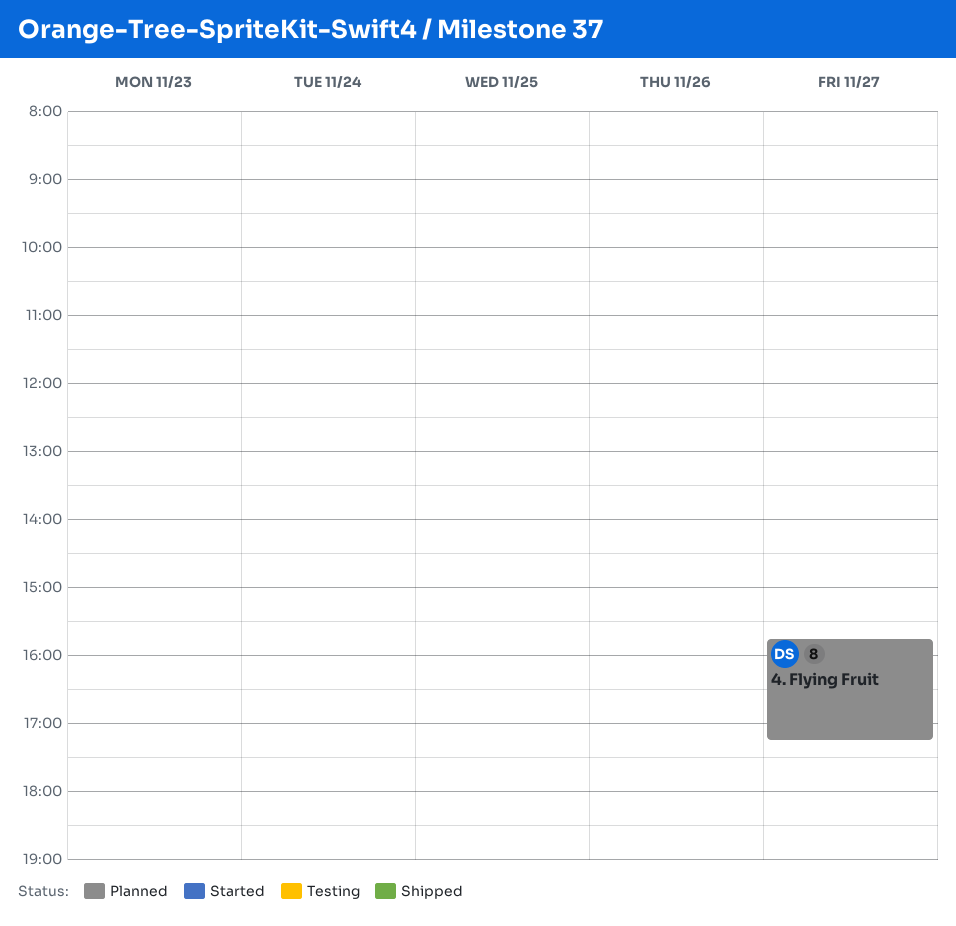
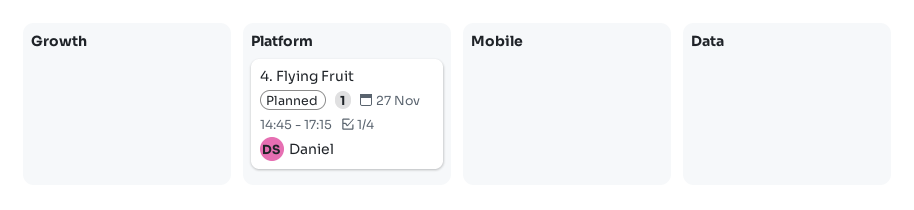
4. Flying Fruit, estimate: 8 -> 1
4. Flying Fruit, begins: 15:45 -> 14:45

